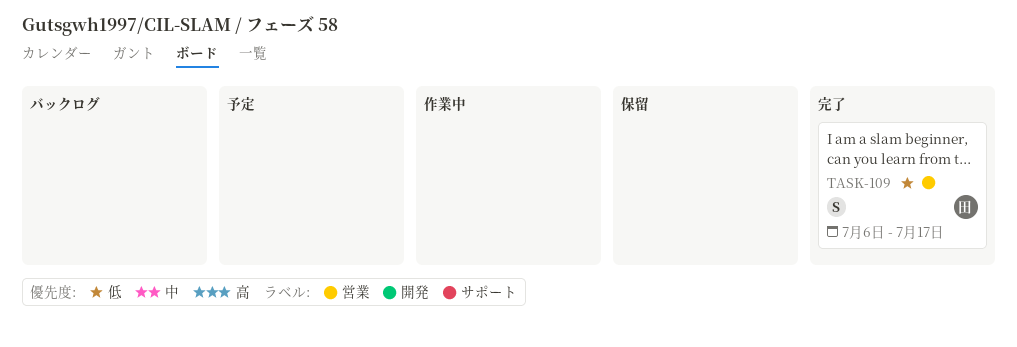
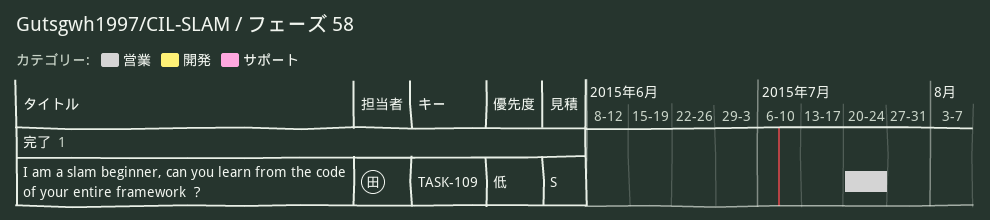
TASK-109, start: Jul 6 -> Jul 20
TASK-109, due: Jul 17 -> Jul 24

